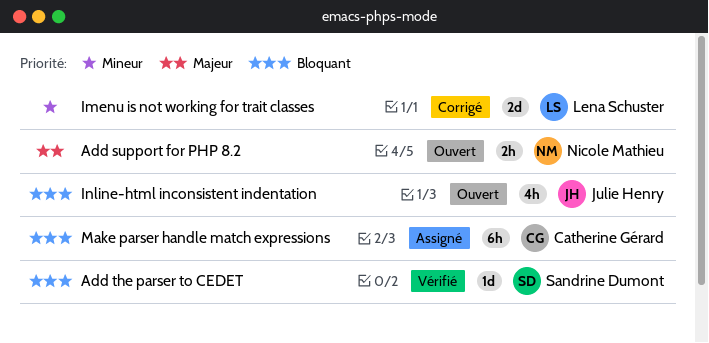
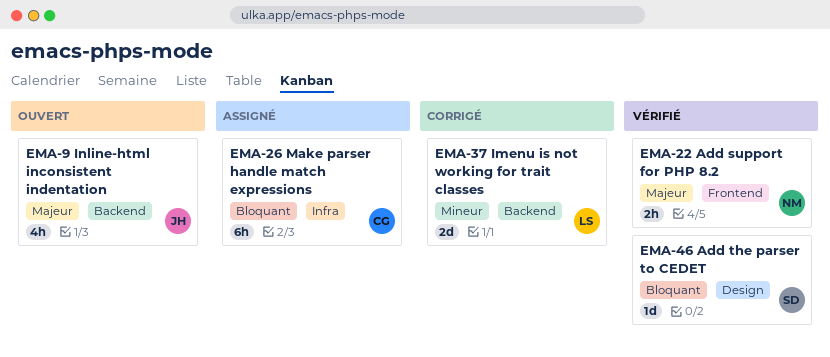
Add support for PHP 8.2, status: Ouvert -> Vérifié
Inline-html inconsistent indentation, priority: Bloquant -> Majeur

